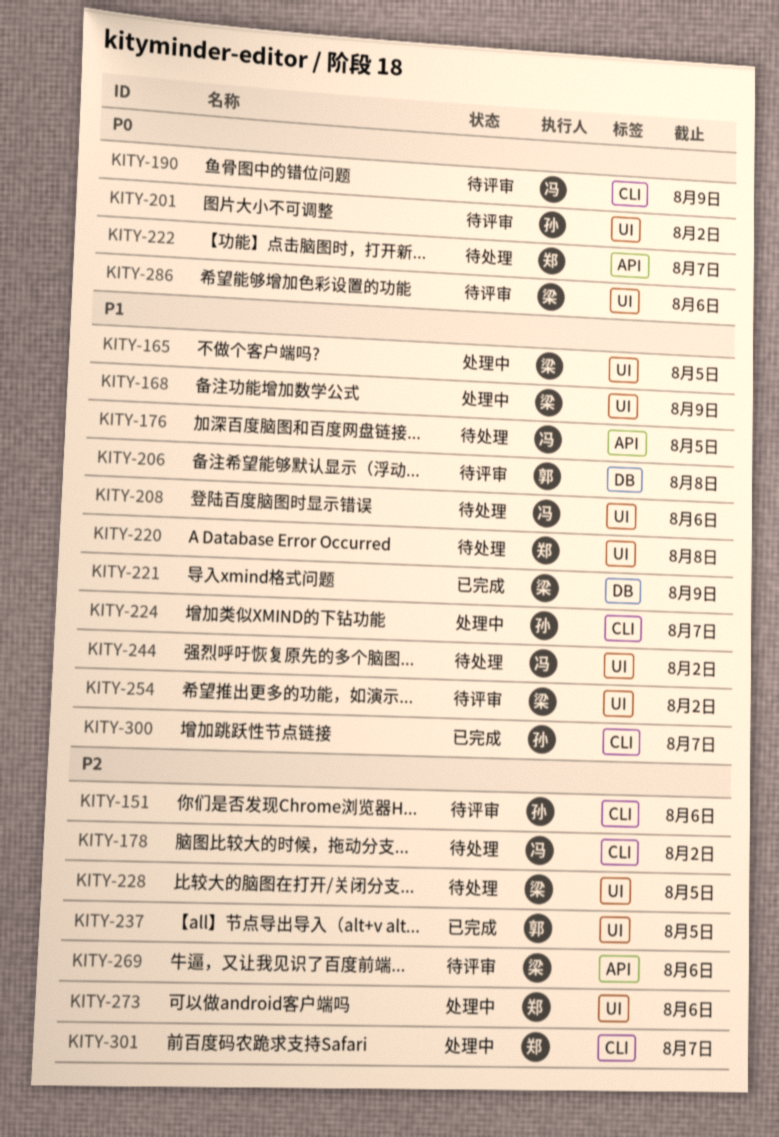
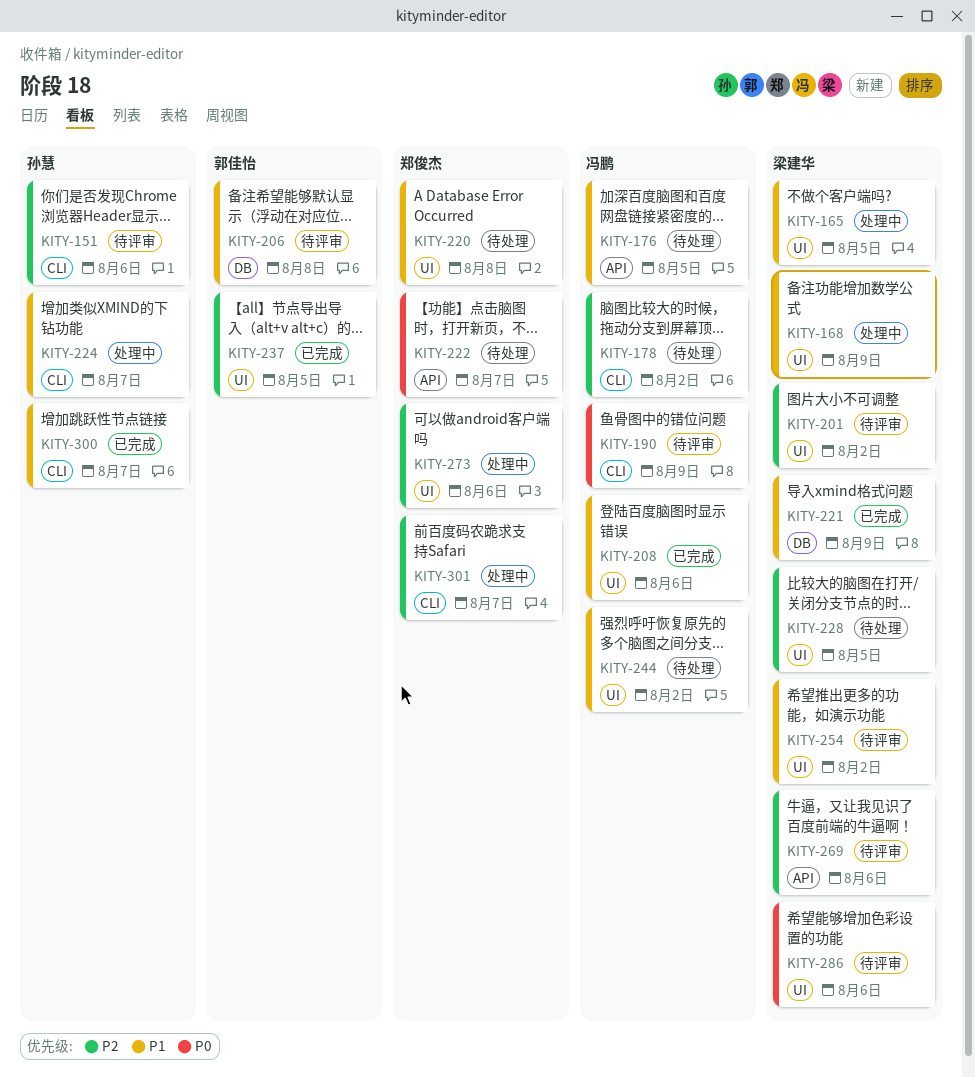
KITY-201, owner: 孙慧 -> 梁建华
KITY-201, priority: P0 -> P2
KITY-208, status: 待处理 -> 已完成

